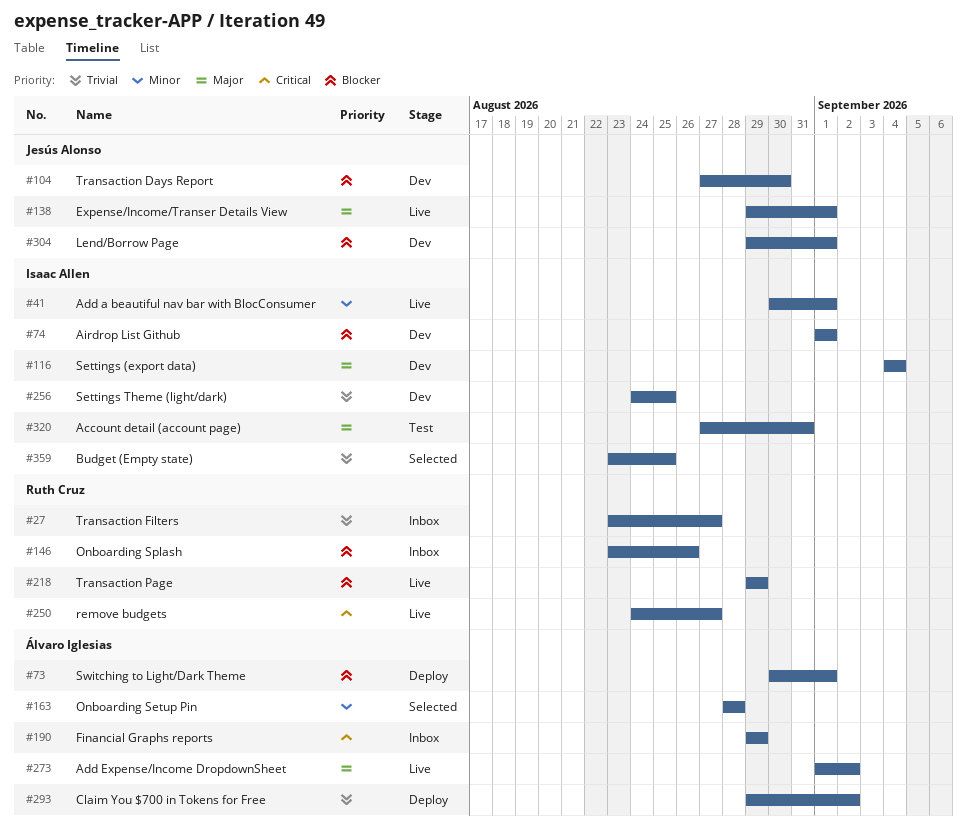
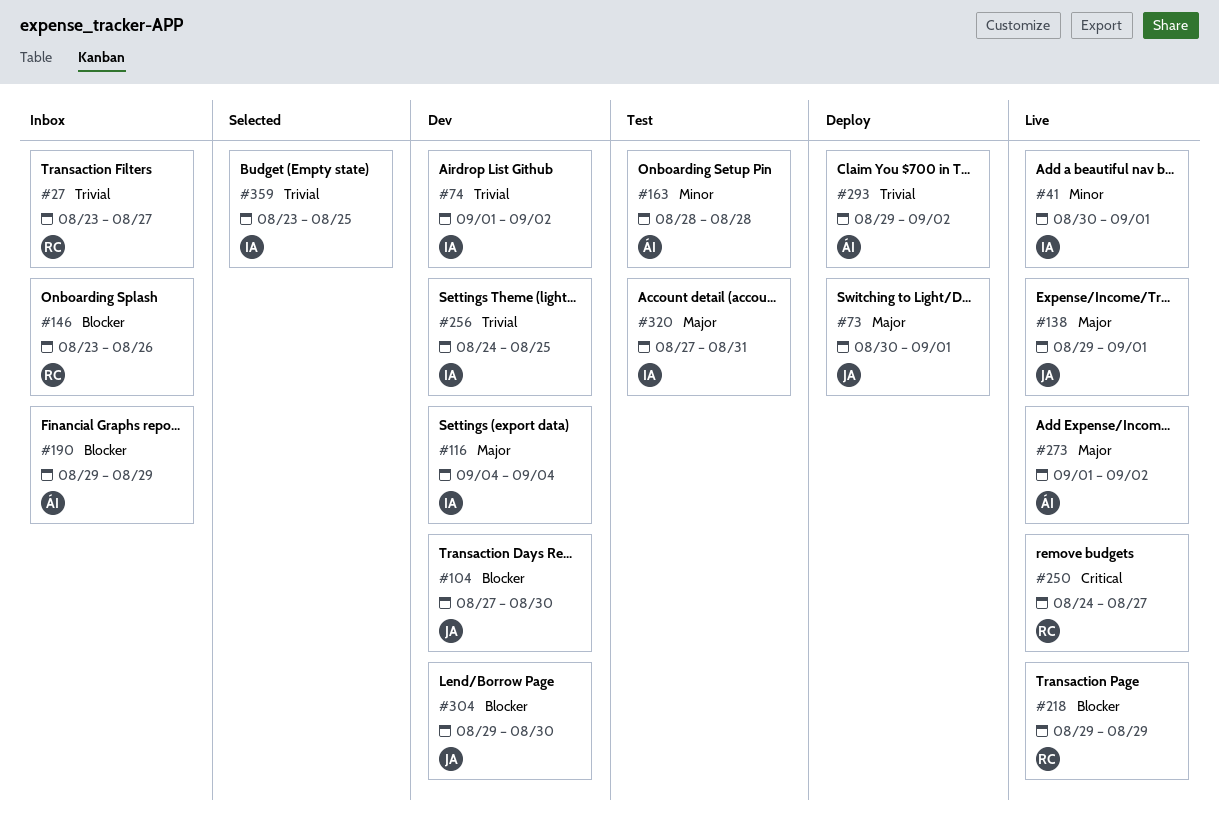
#73, owner: Álvaro Iglesias -> Jesús Alonso
#73, priority: Blocker -> Major
#74, priority: Blocker -> Trivial
#74, due: Sep 1 -> Sep 2
#163, status: Selected -> Test
#190, priority: Critical -> Blocker
#304, due: Sep 1 -> Aug 30

